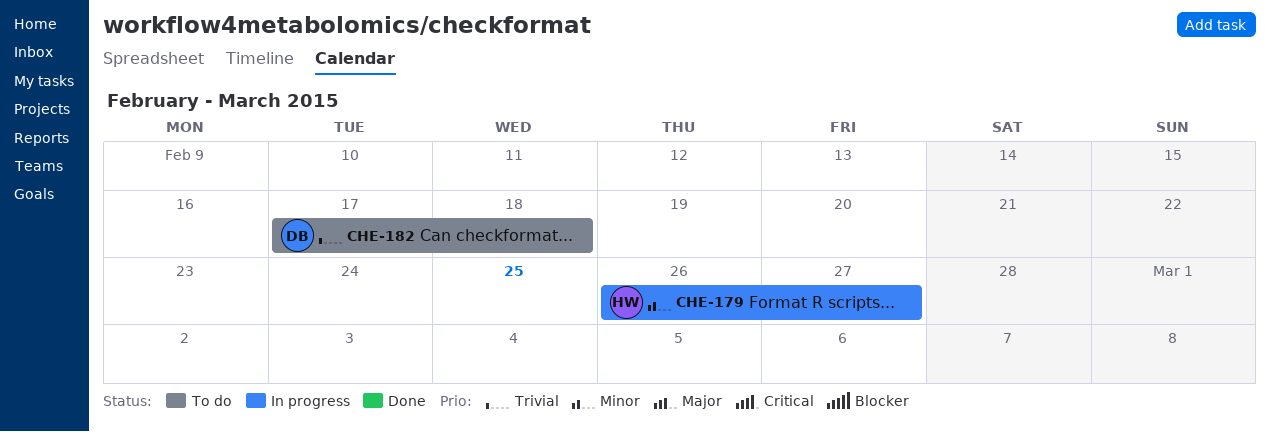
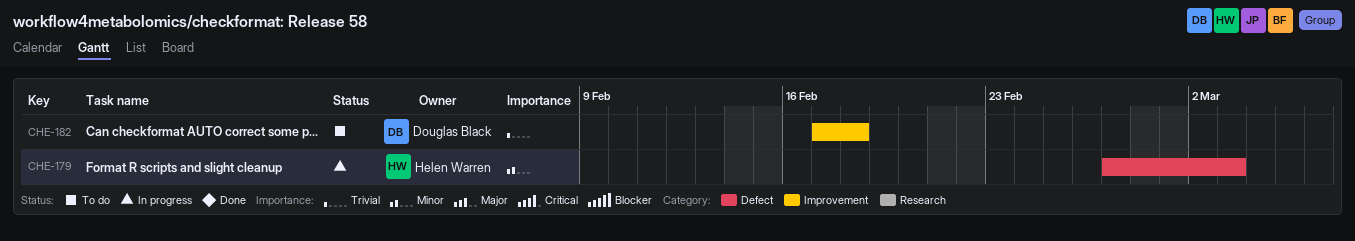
CHE-179, start: Feb 26 -> Feb 27
CHE-179, due: Feb 27 -> Mar 3

